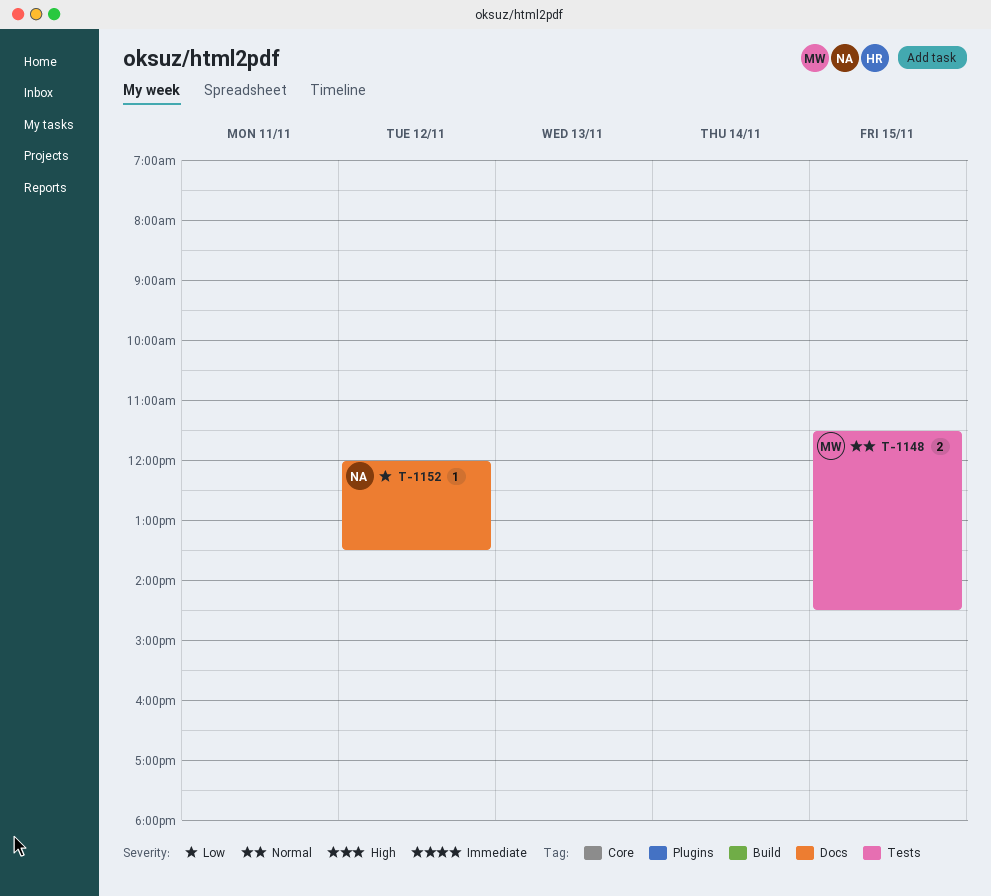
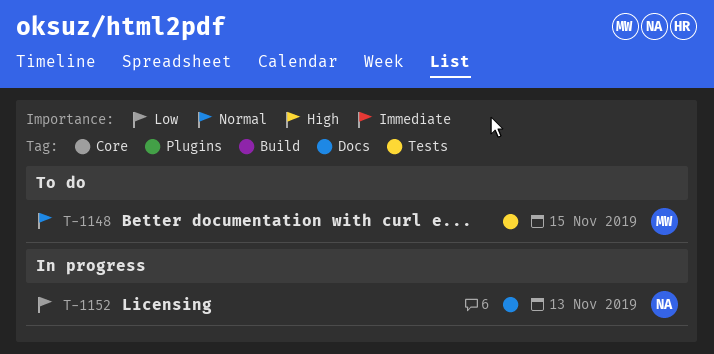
T-1152, day: Nov 12 -> Nov 13

